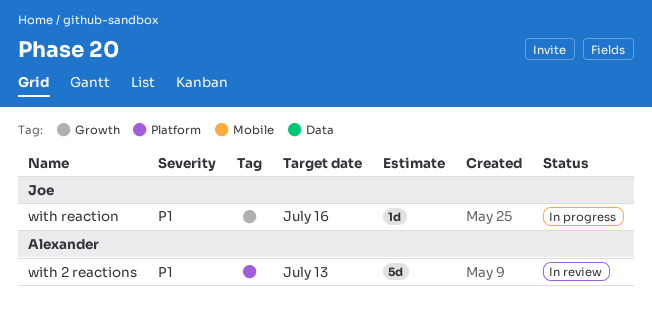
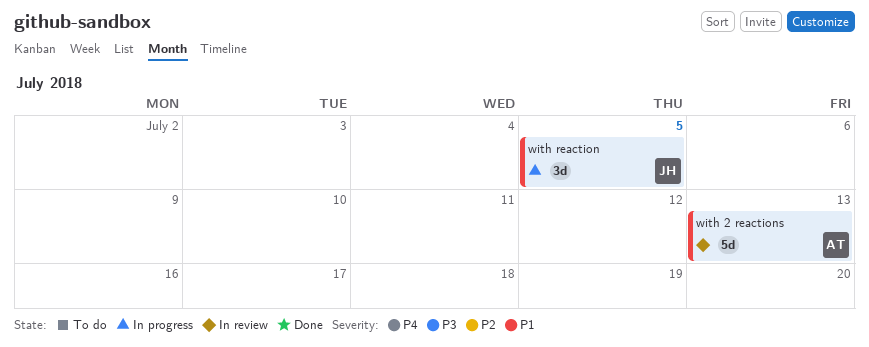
with reaction, estimate: 1d -> 3d
with reaction, due: Jul 16 -> Jul 5

